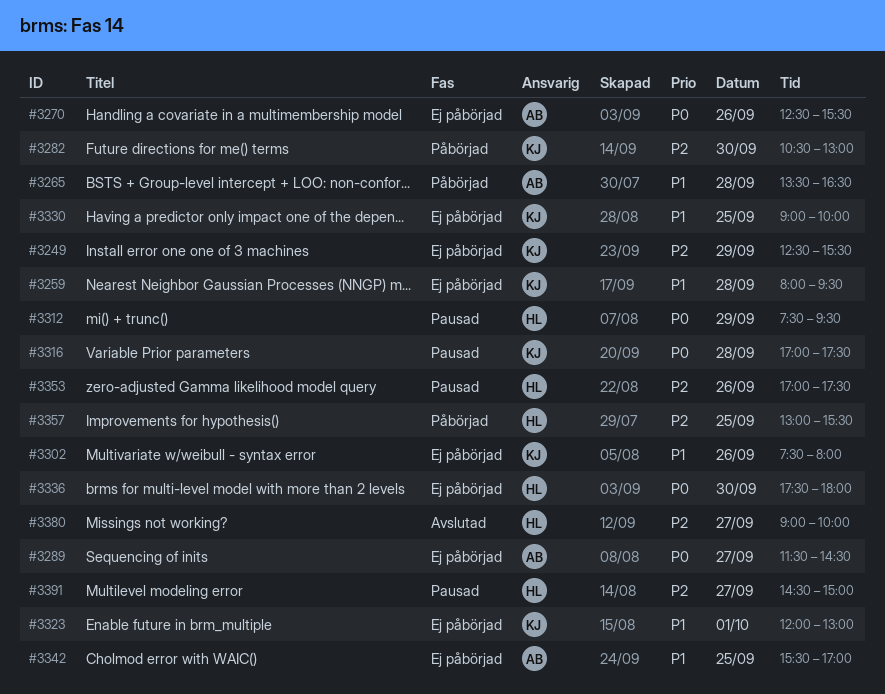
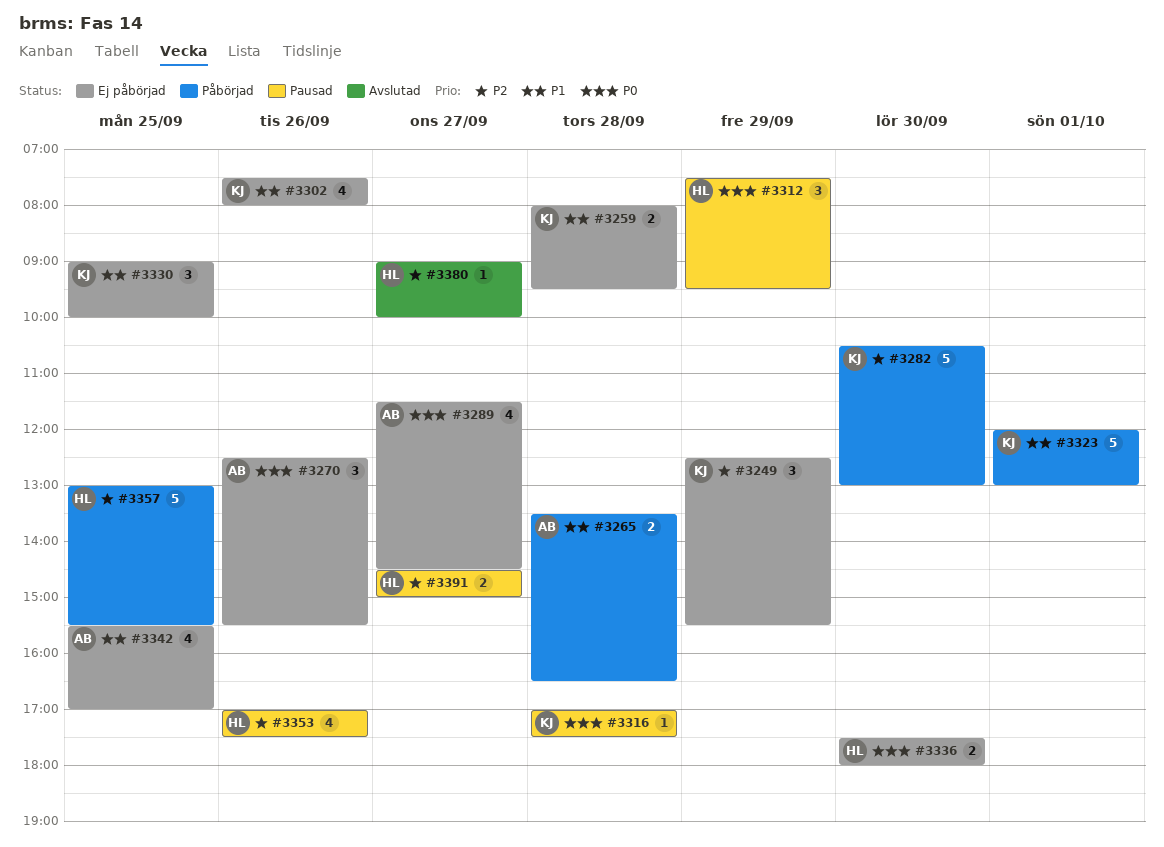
#3323, status: Ej påbörjad -> Påbörjad

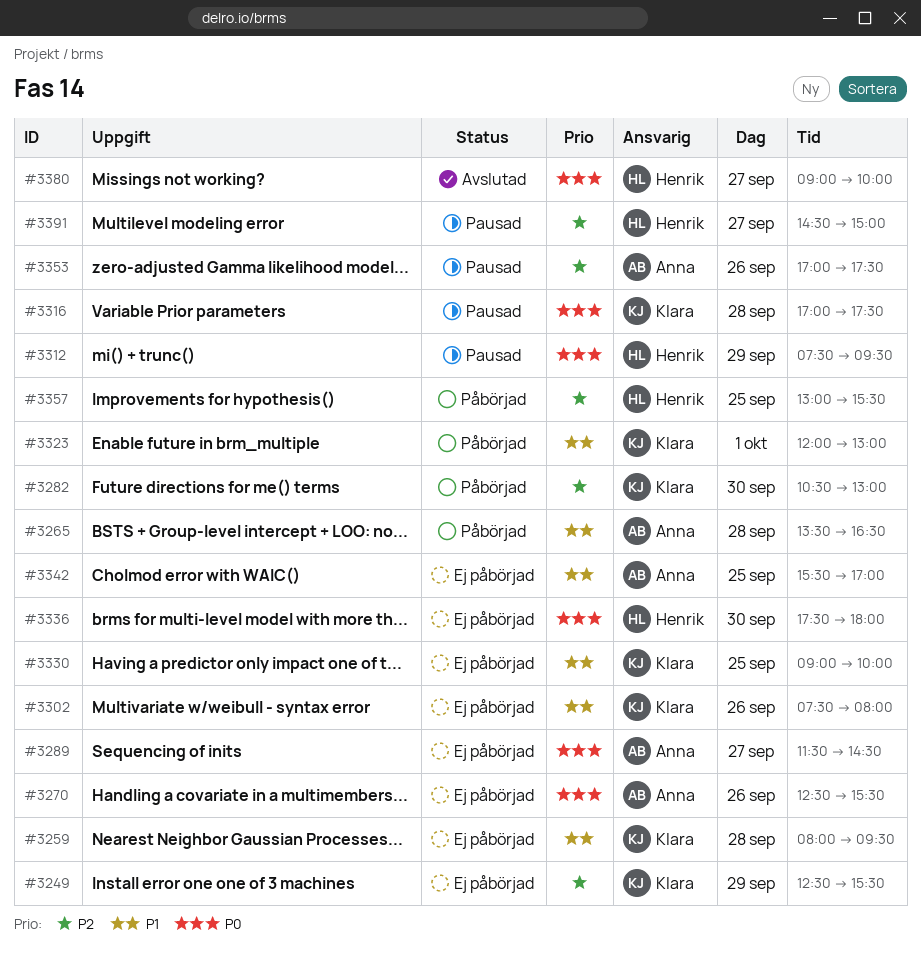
#3353, owner: Henrik -> Anna
#3380, priority: P2 -> P0

